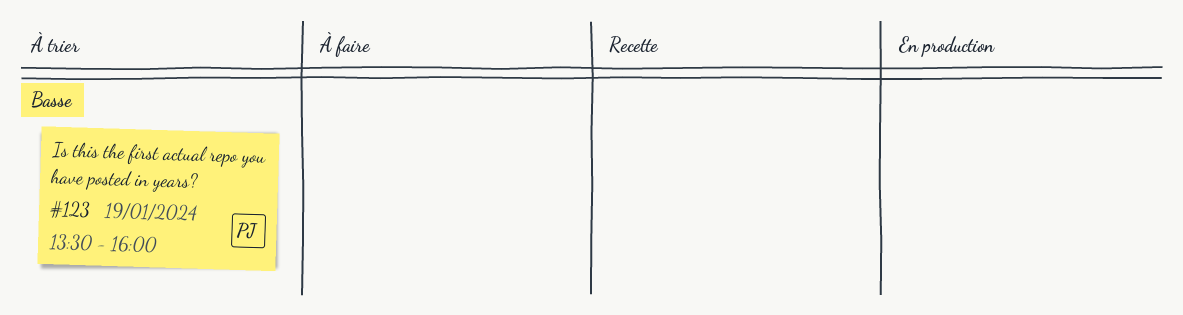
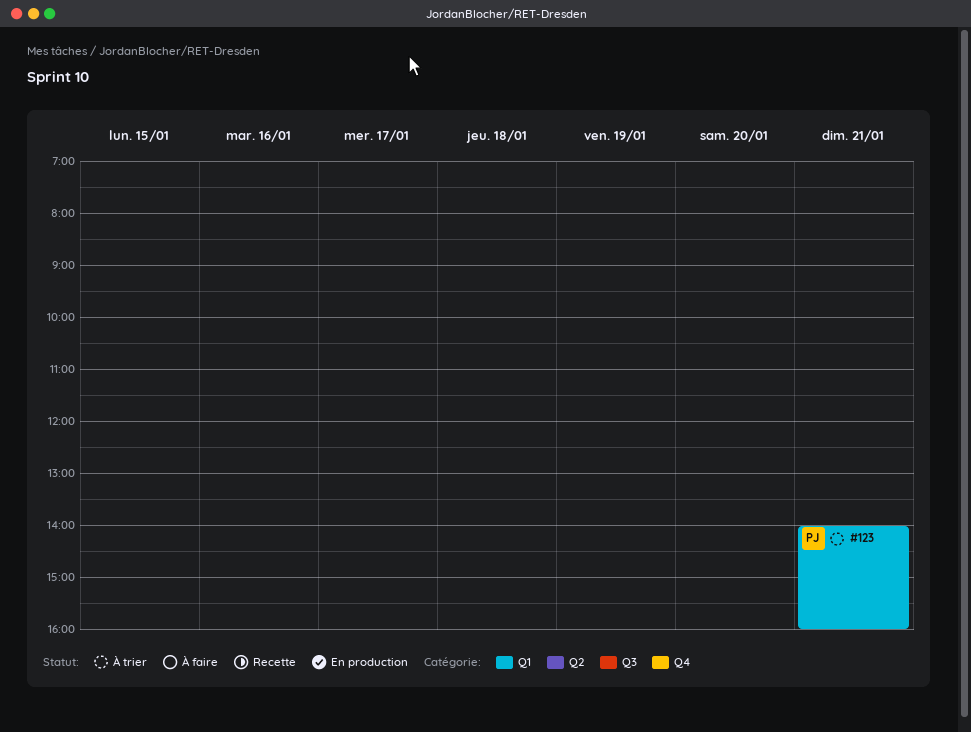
#123, day: Jan 19 -> Jan 21
#123, begins: 13:30 -> 14:00

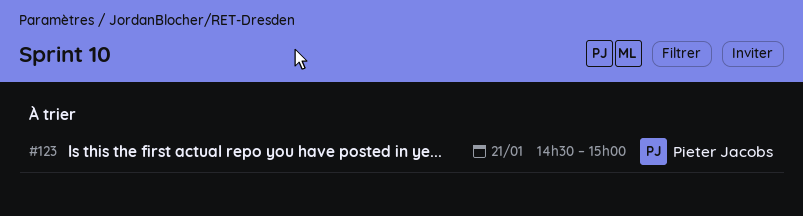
#123, begins: 14:00 -> 14:30
#123, ends: 16:00 -> 15:00

